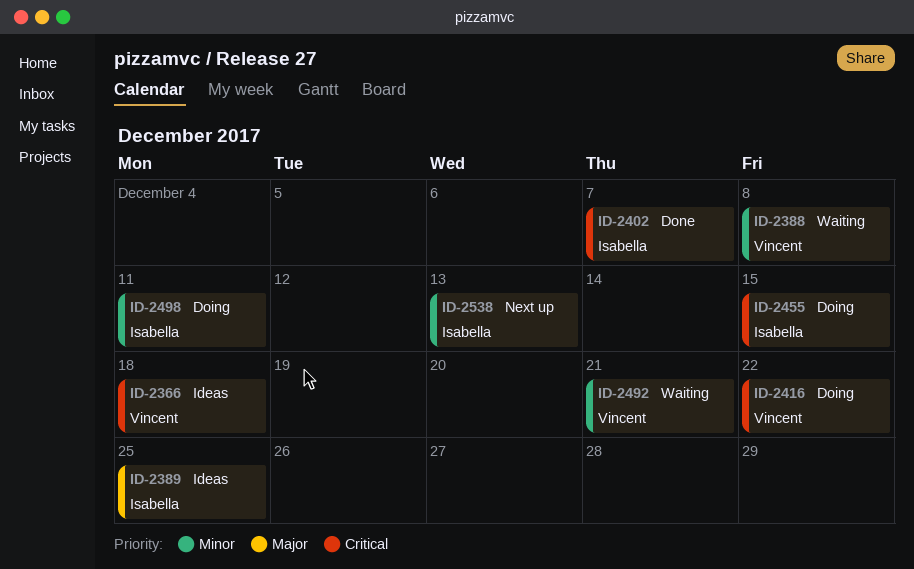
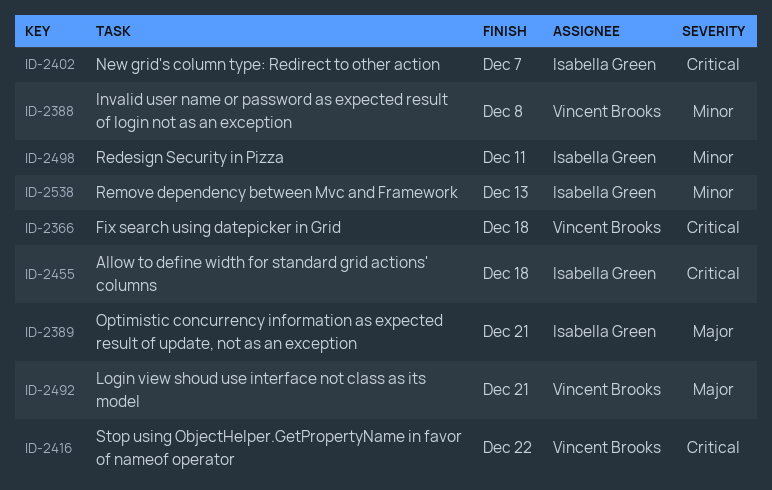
ID-2389, due: Dec 25 -> Dec 21
ID-2455, due: Dec 15 -> Dec 18
ID-2492, priority: Minor -> Major

